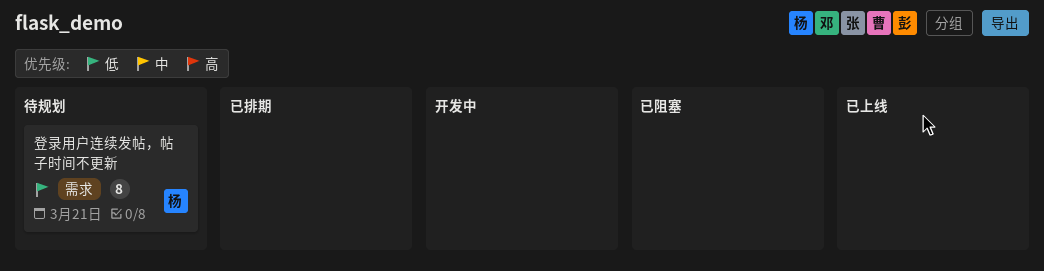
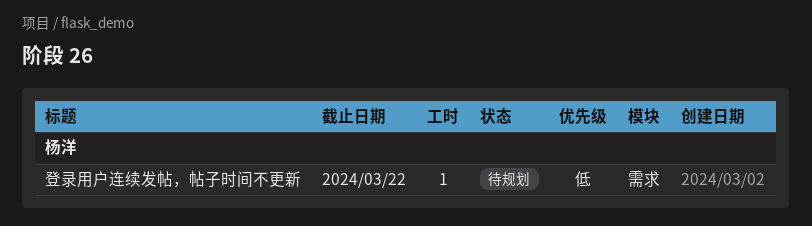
登录用户连续发帖，帖子时间不更新, estimate: 8 -> 1
登录用户连续发帖，帖子时间不更新, due: Mar 21 -> Mar 22

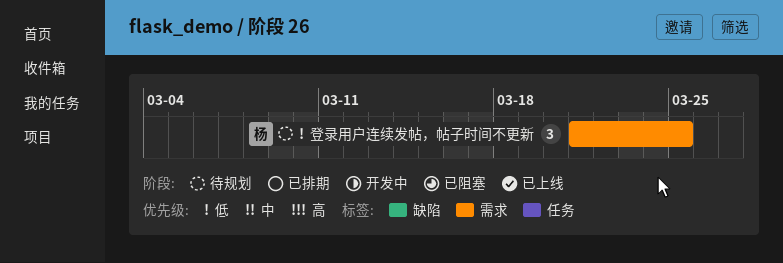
登录用户连续发帖，帖子时间不更新, estimate: 1 -> 3
登录用户连续发帖，帖子时间不更新, due: Mar 22 -> Mar 25

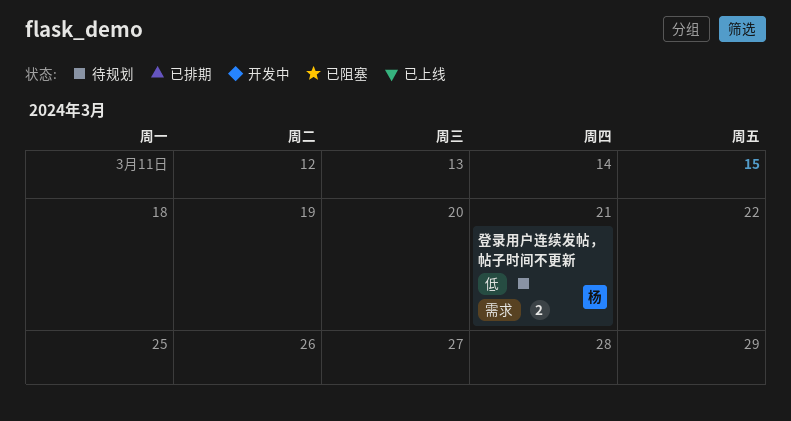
登录用户连续发帖，帖子时间不更新, estimate: 3 -> 2
登录用户连续发帖，帖子时间不更新, due: Mar 25 -> Mar 21

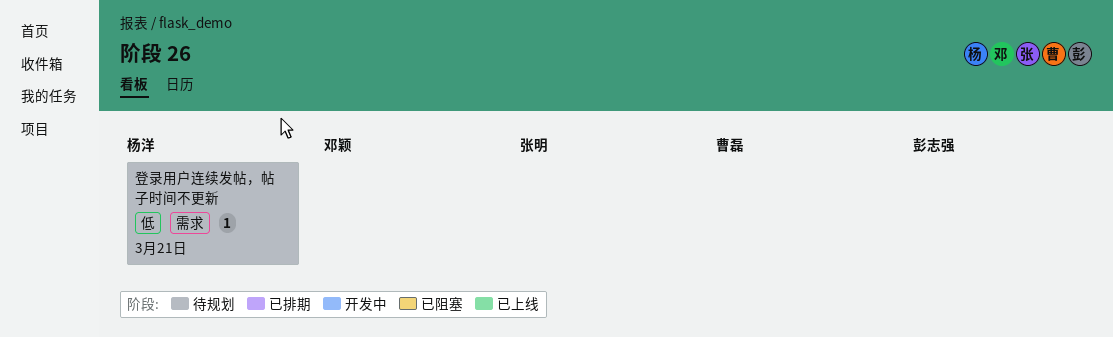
登录用户连续发帖，帖子时间不更新, estimate: 2 -> 1

